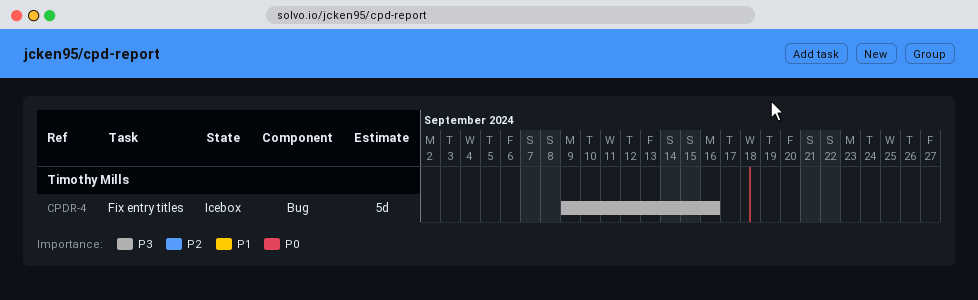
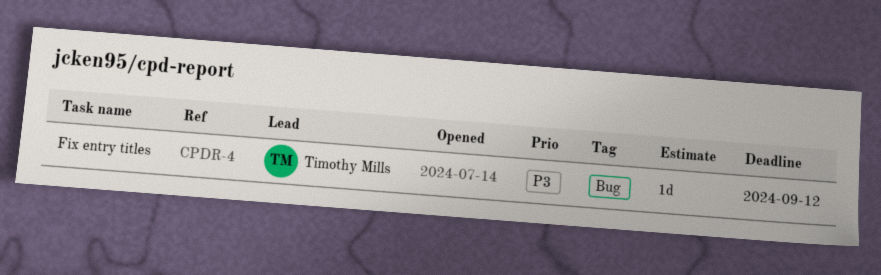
CPDR-4, estimate: 5d -> 1d
CPDR-4, due: Sep 16 -> Sep 12

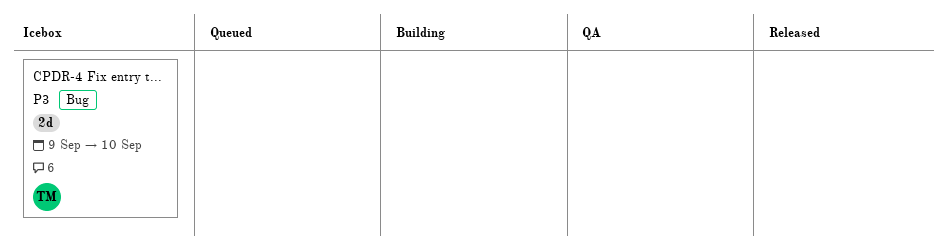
CPDR-4, estimate: 1d -> 2d
CPDR-4, due: Sep 12 -> Sep 10

